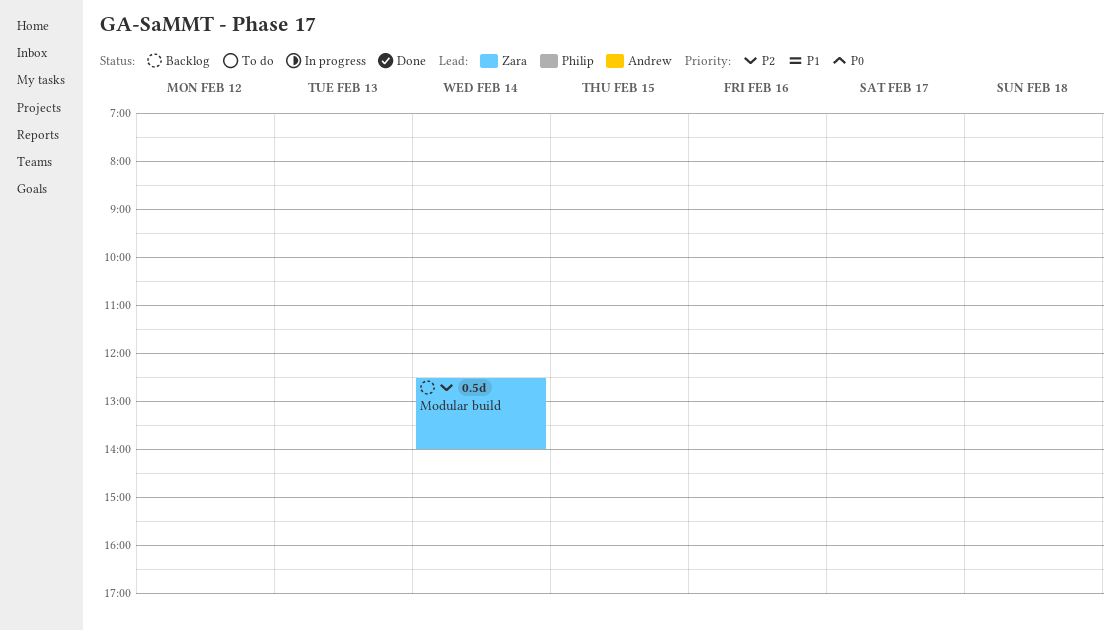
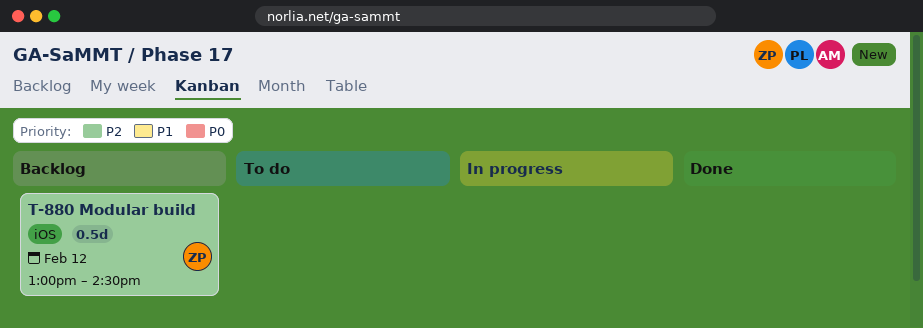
Modular build, day: Feb 14 -> Feb 12
Modular build, begins: 12:30 -> 13:00
Modular build, ends: 14:00 -> 14:30

